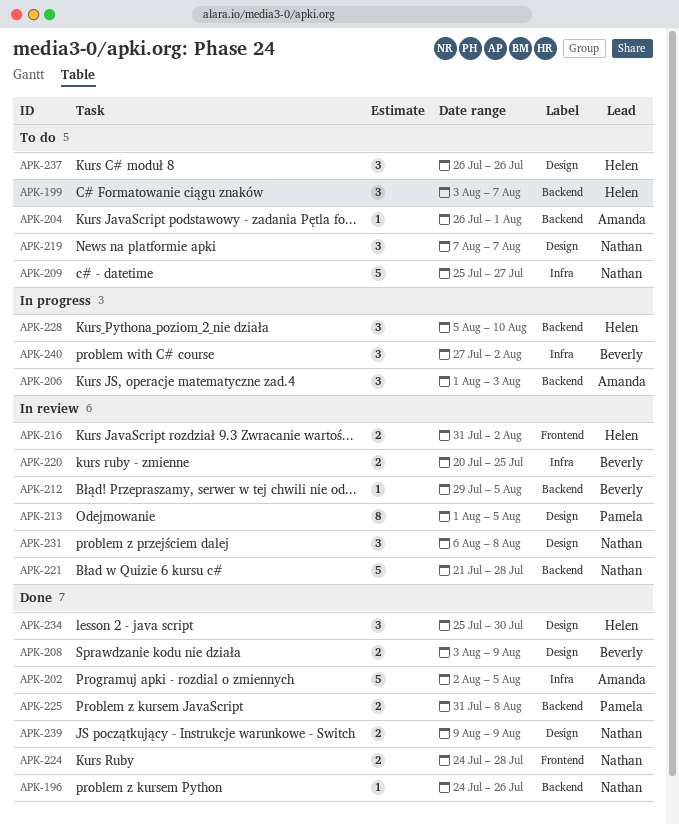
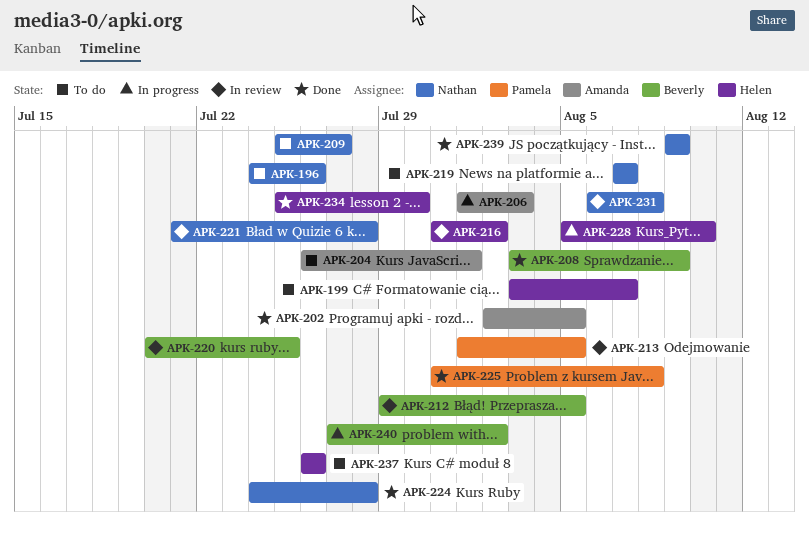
APK-196, status: Done -> To do

